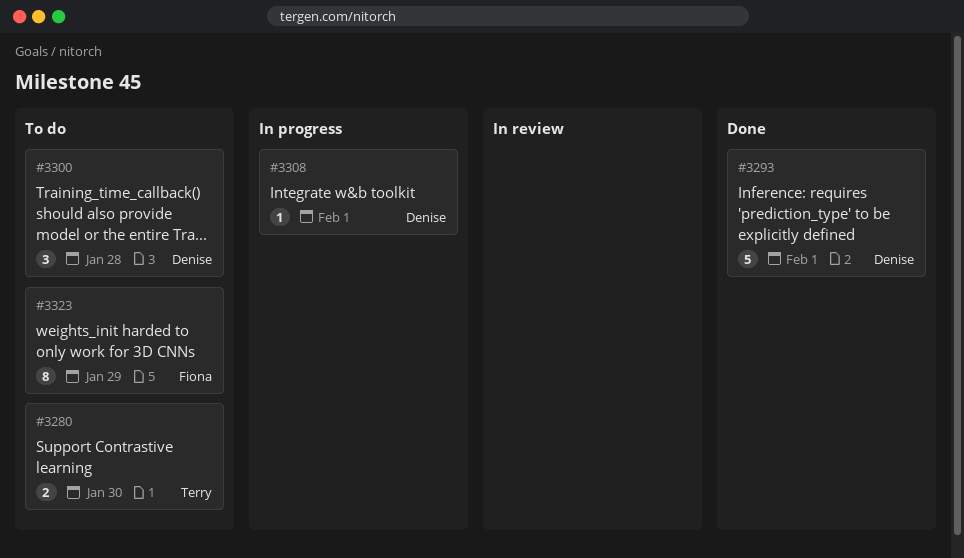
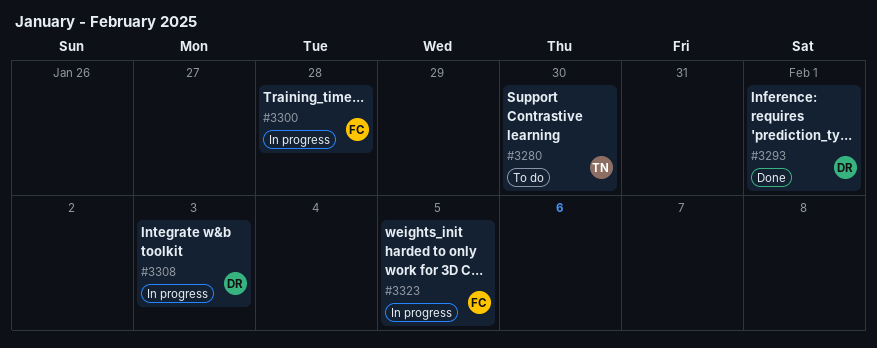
#3300, status: To do -> In progress
#3300, owner: Denise -> Fiona
#3308, due: Feb 1 -> Feb 3
#3323, status: To do -> In progress
#3323, due: Jan 29 -> Feb 5

